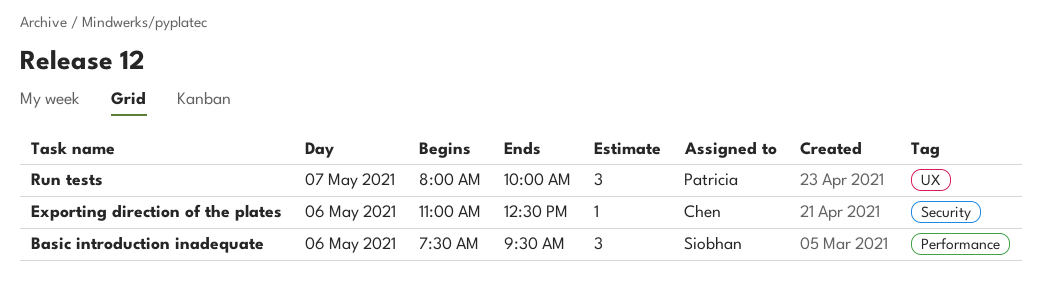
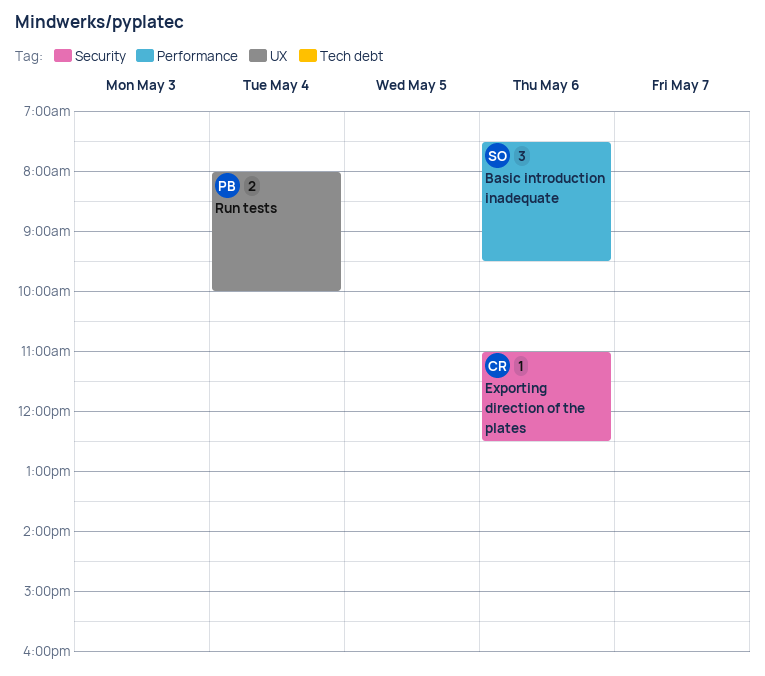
Run tests, estimate: 3 -> 2
Run tests, day: May 7 -> May 4

